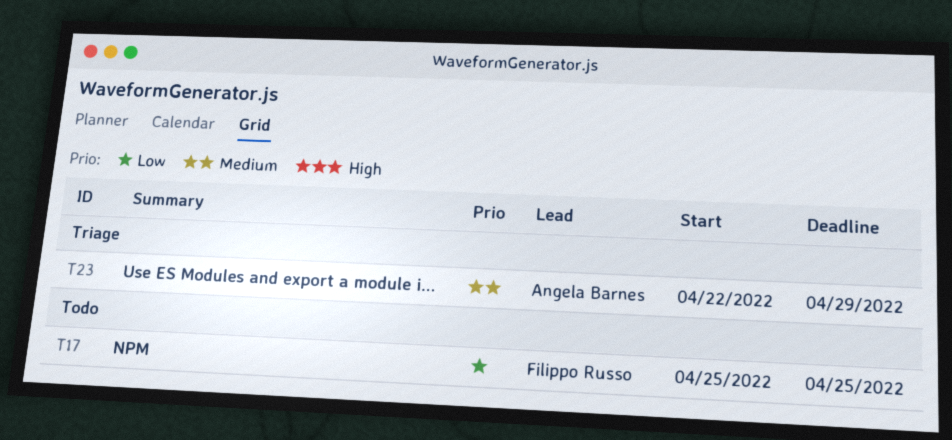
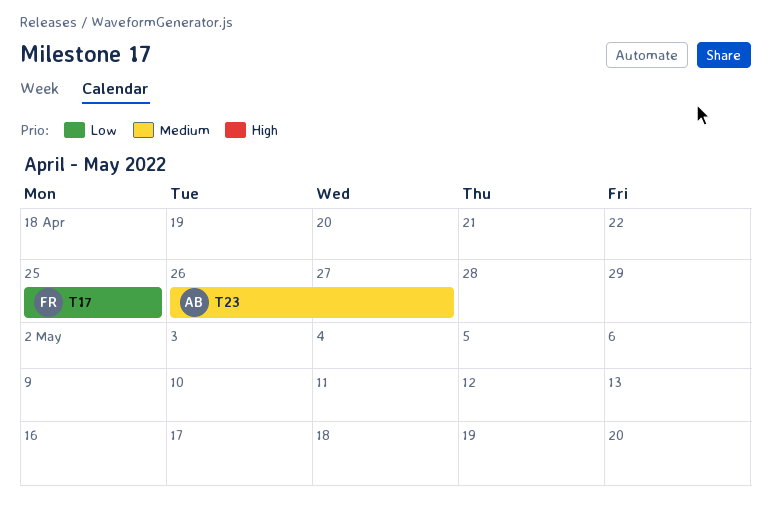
T23, start: Apr 22 -> Apr 26
T23, due: Apr 29 -> Apr 27

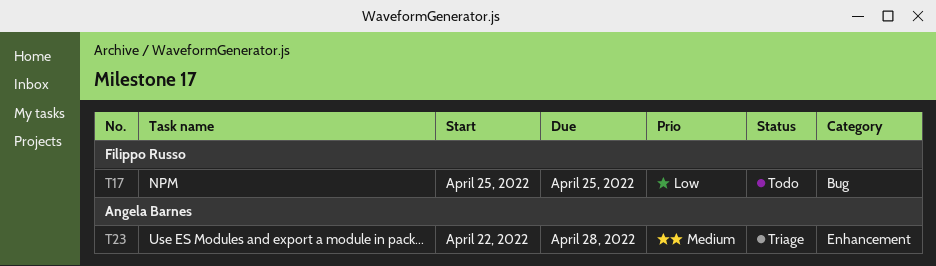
T23, start: Apr 26 -> Apr 22
T23, due: Apr 27 -> Apr 28

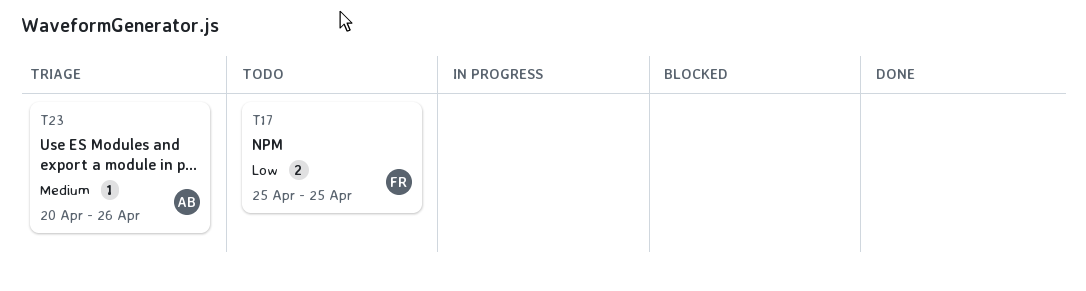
T23, start: Apr 22 -> Apr 20
T23, due: Apr 28 -> Apr 26

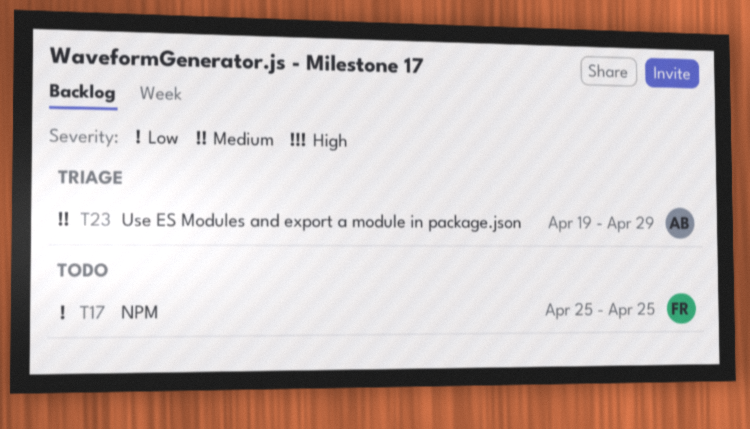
T23, start: Apr 20 -> Apr 19
T23, due: Apr 26 -> Apr 29

